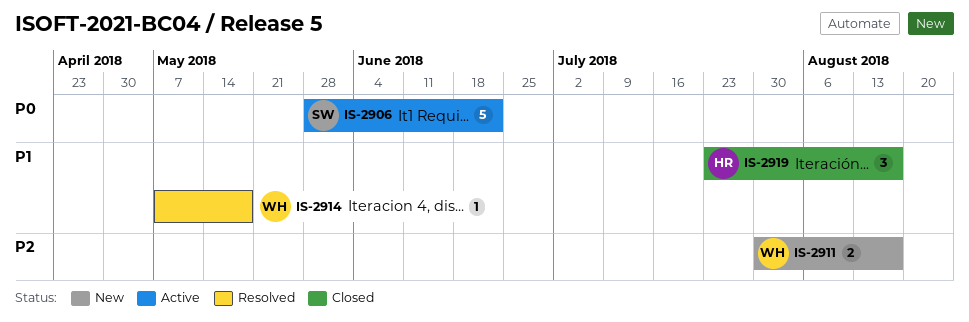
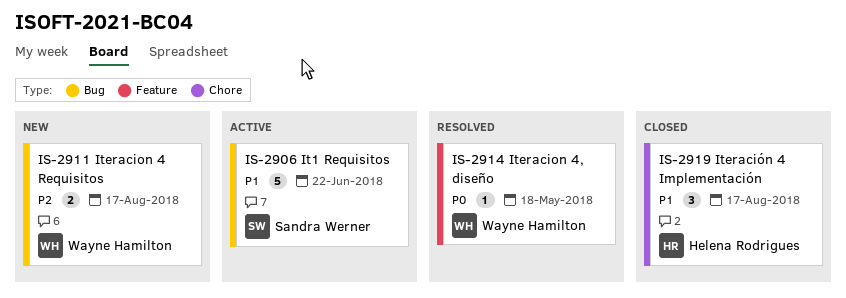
IS-2906, priority: P0 -> P1
IS-2914, priority: P1 -> P0

